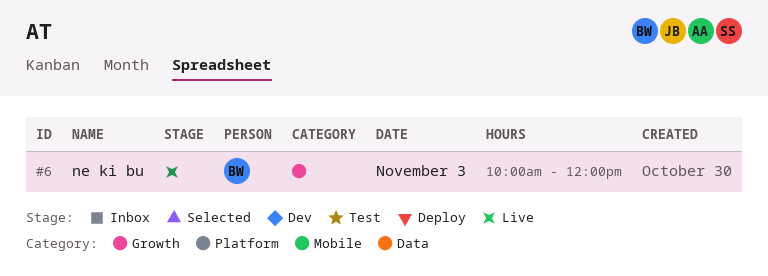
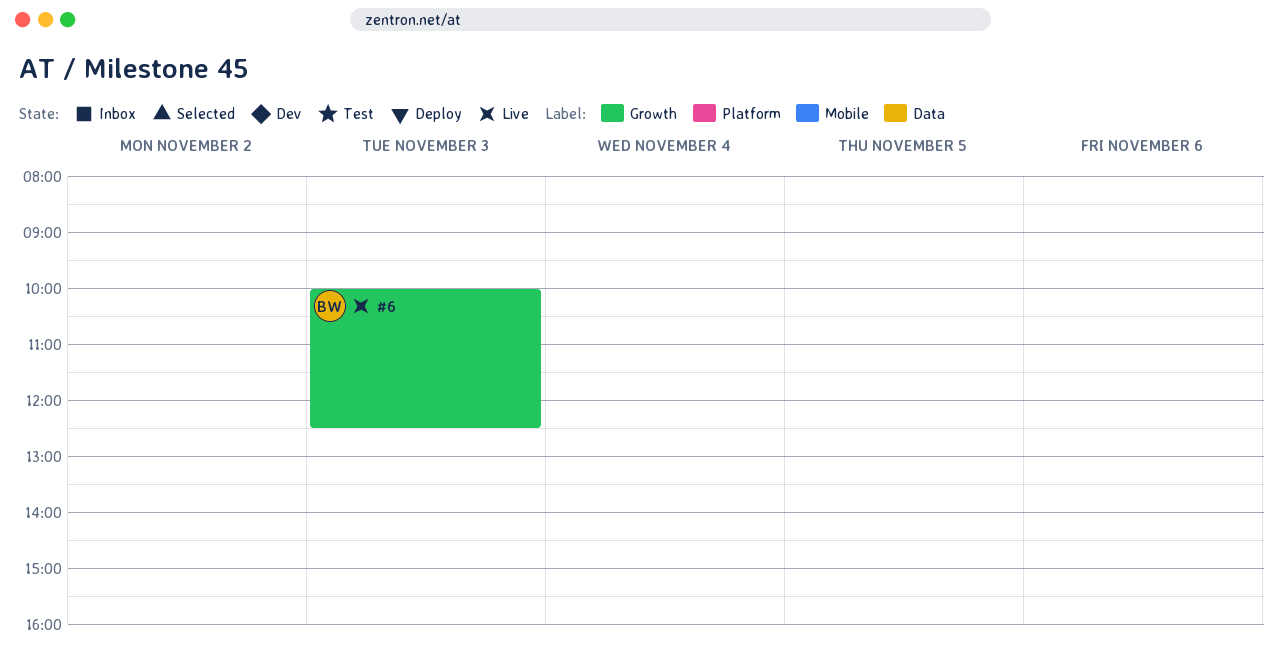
#6, ends: 12:00 -> 12:30

